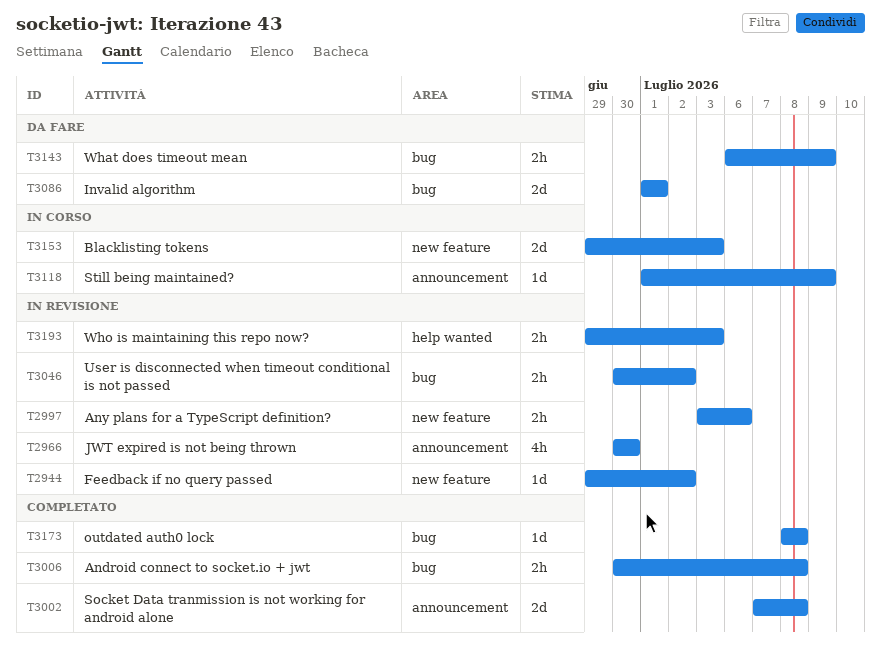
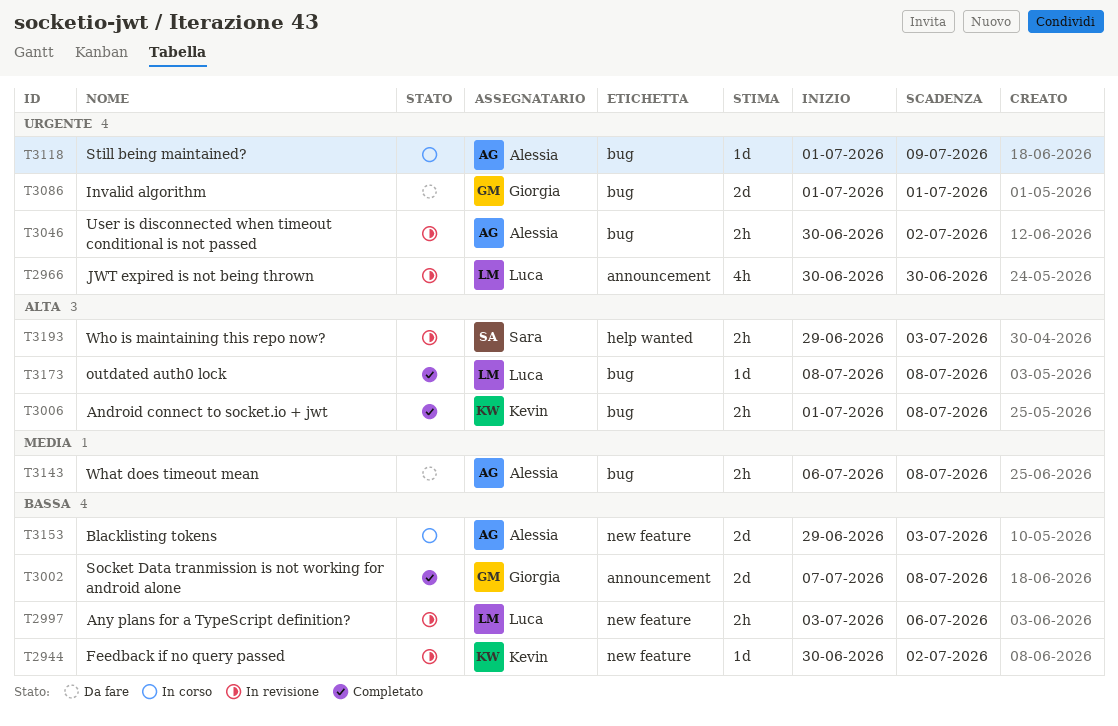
T2944, start: Jun 29 -> Jun 30
T3006, start: Jun 30 -> Jul 1
T3118, label: announcement -> bug
T3143, due: Jul 9 -> Jul 8

